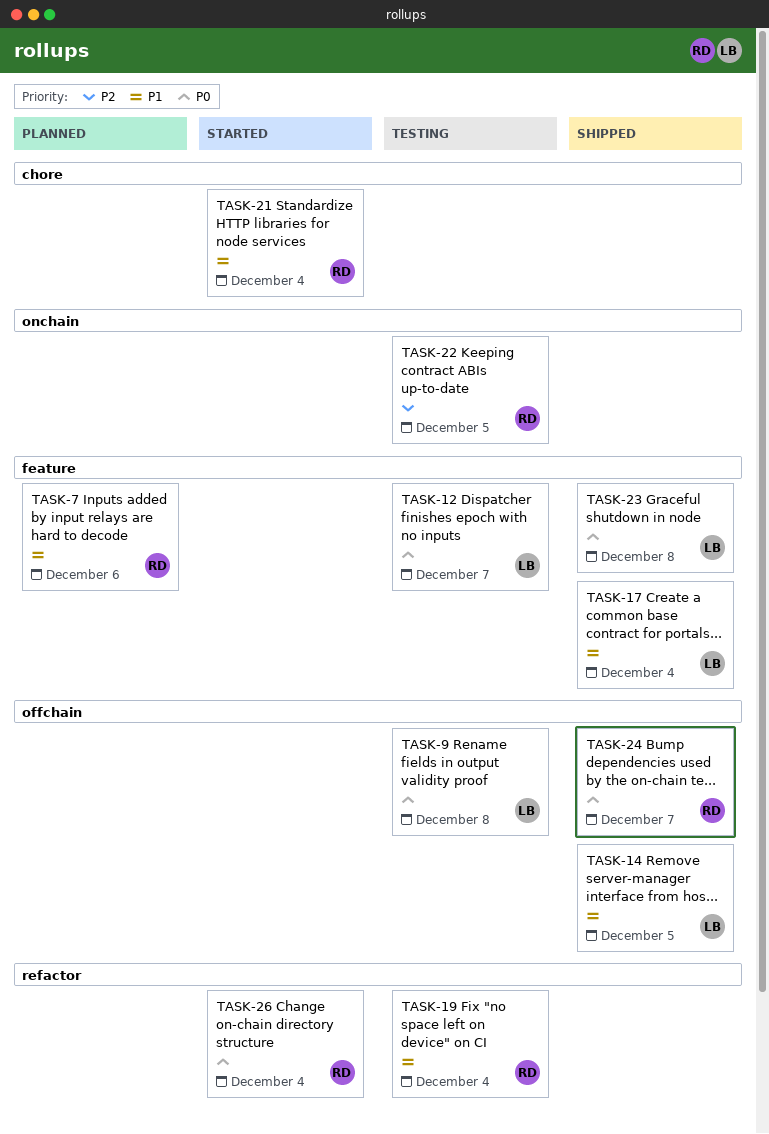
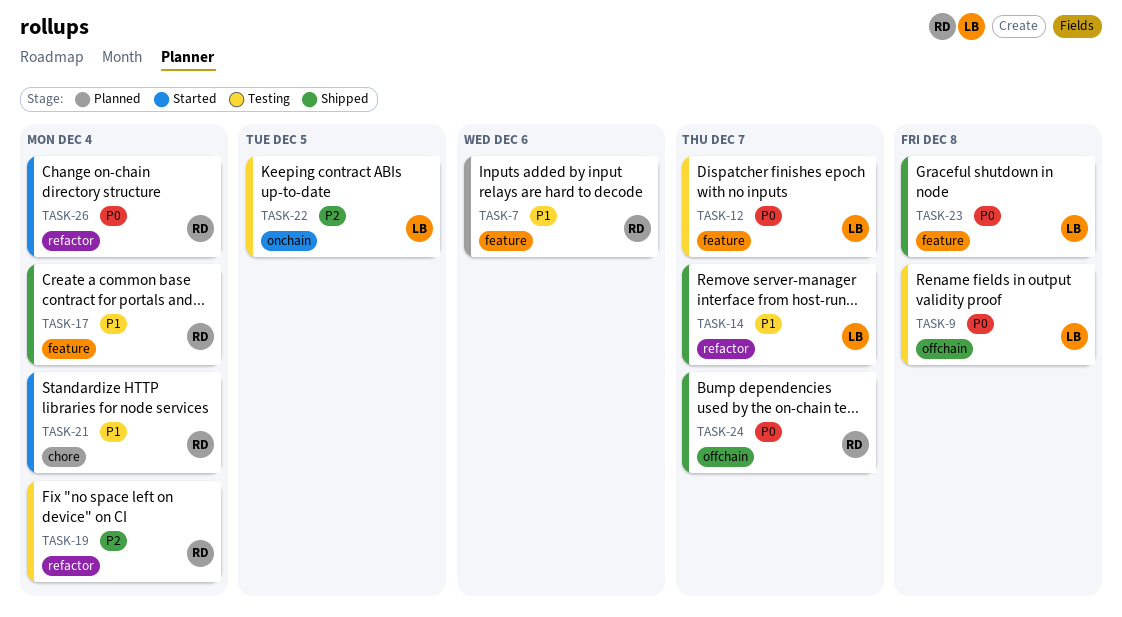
TASK-14, label: offchain -> refactor
TASK-14, due: Dec 5 -> Dec 7
TASK-17, owner: LB -> RD
TASK-19, priority: P1 -> P2
TASK-22, owner: RD -> LB

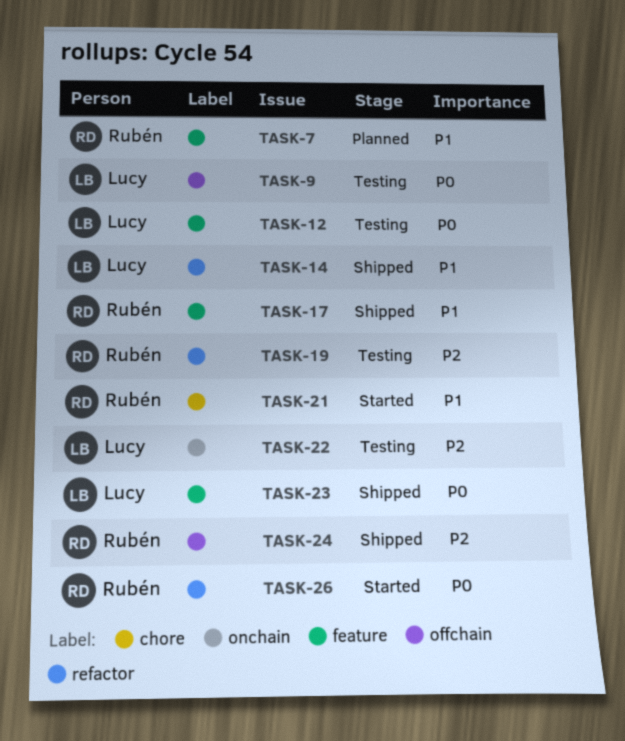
TASK-24, priority: P0 -> P2

